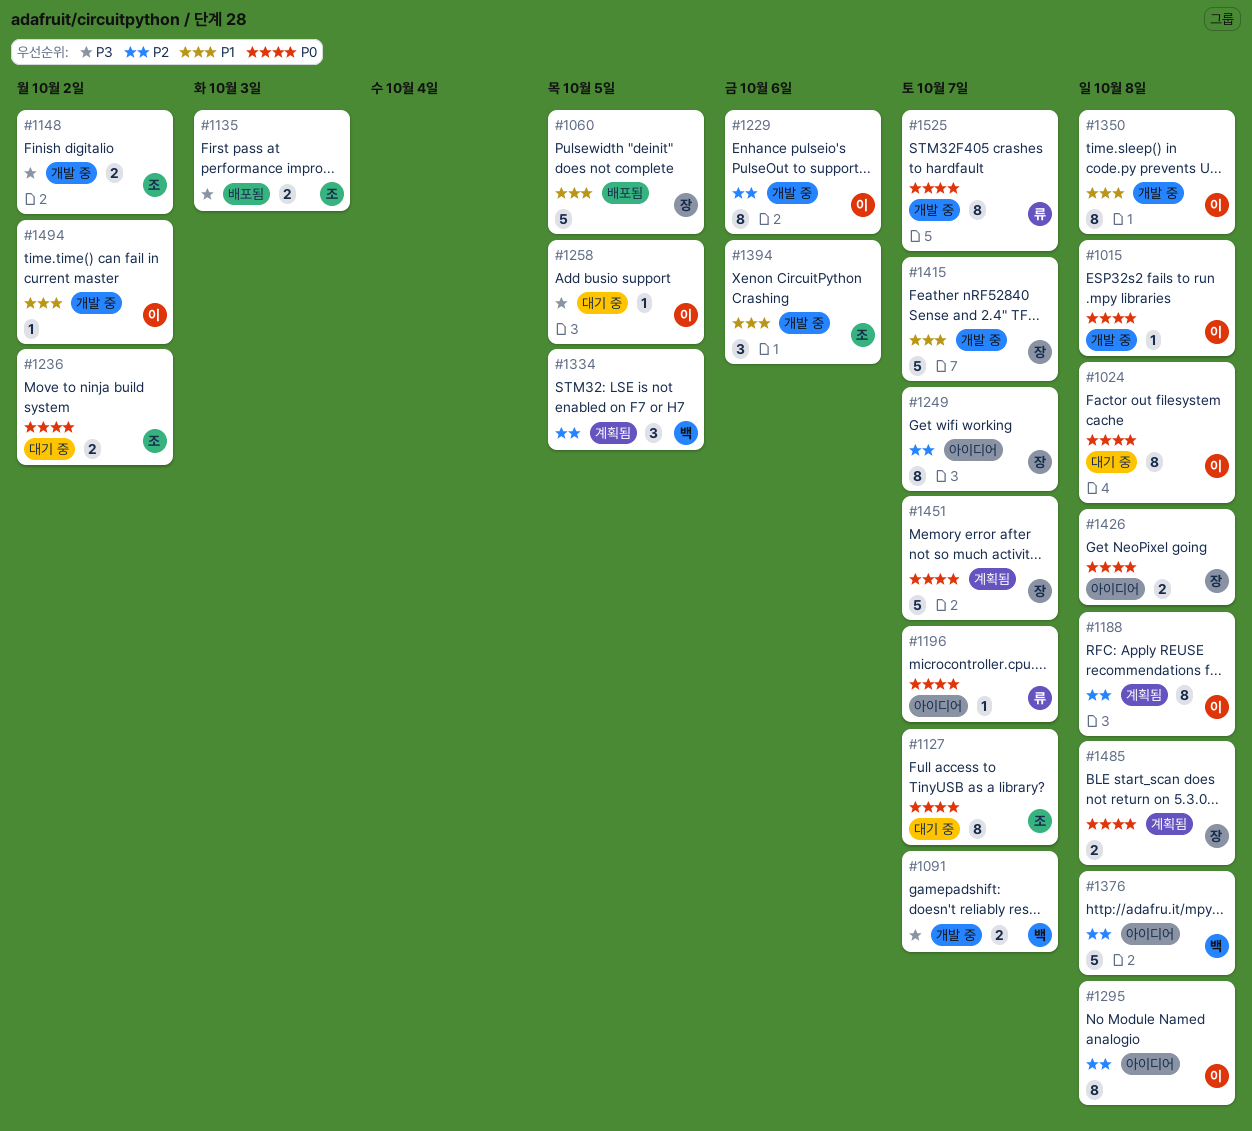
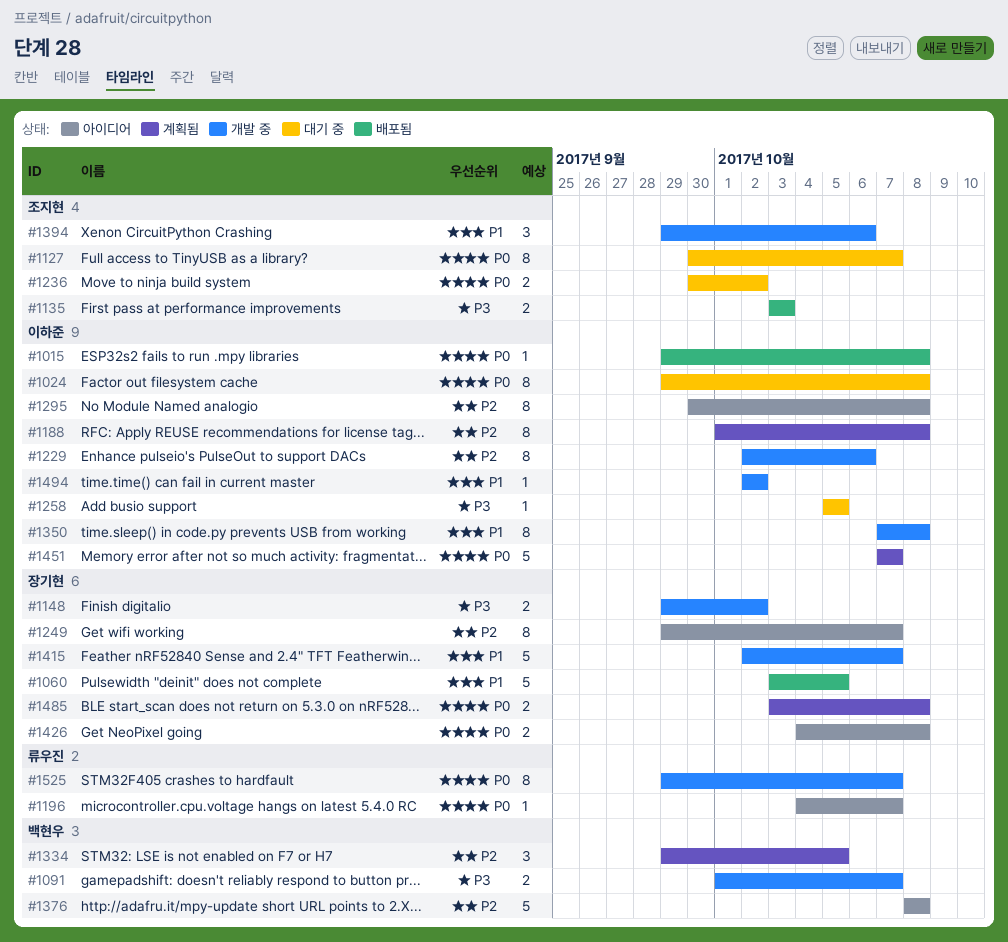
#1015, status: 개발 중 -> 배포됨
#1148, owner: 조지현 -> 장기현
#1451, owner: 장기현 -> 이하준

